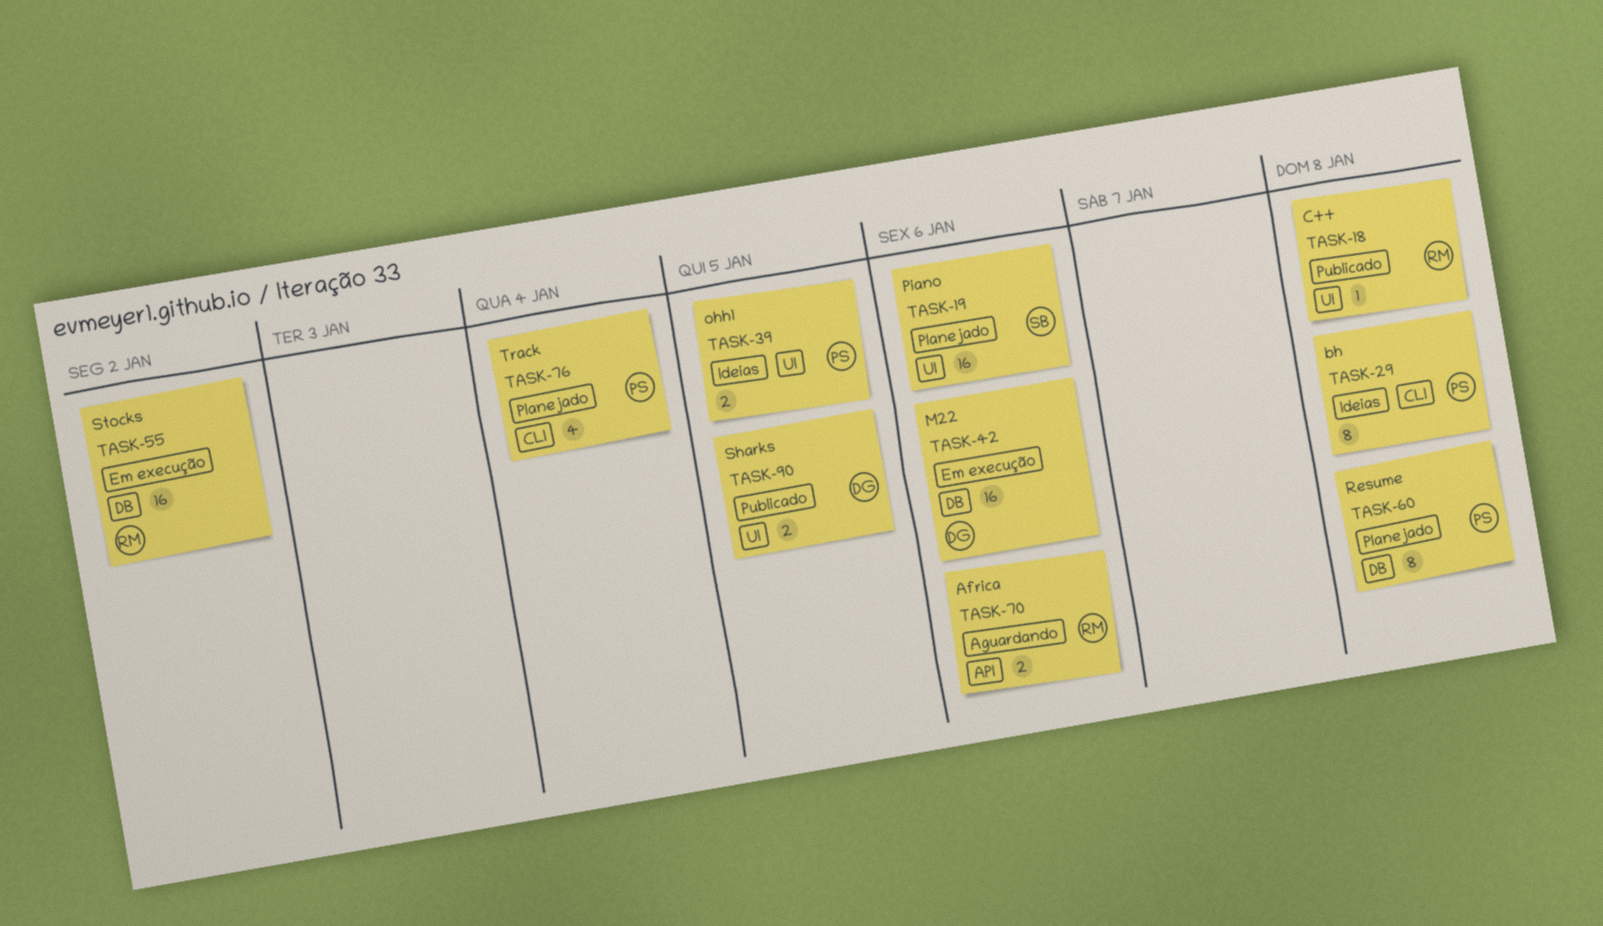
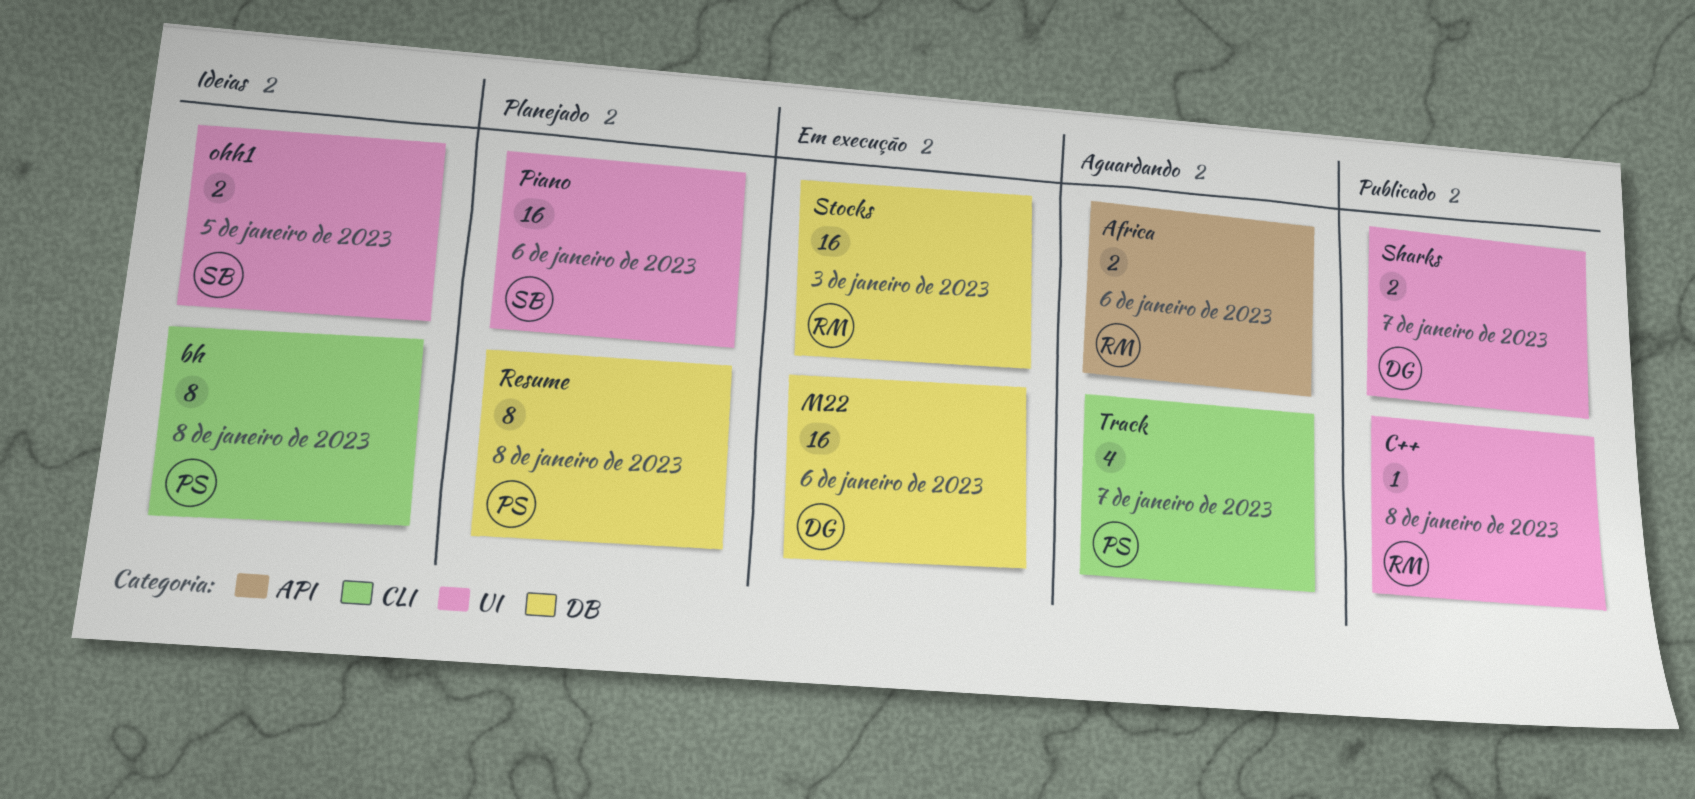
ohh1, owner: PS -> SB
Sharks, due: Jan 5 -> Jan 7
Stocks, due: Jan 2 -> Jan 3
Track, status: Planejado -> Aguardando
Track, due: Jan 4 -> Jan 7

